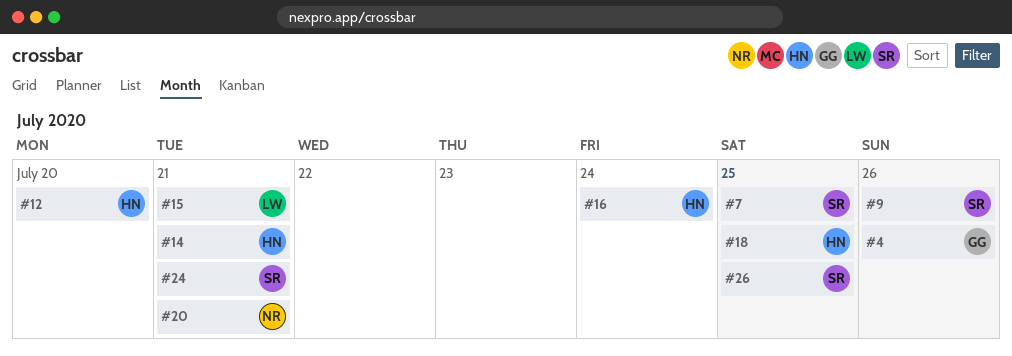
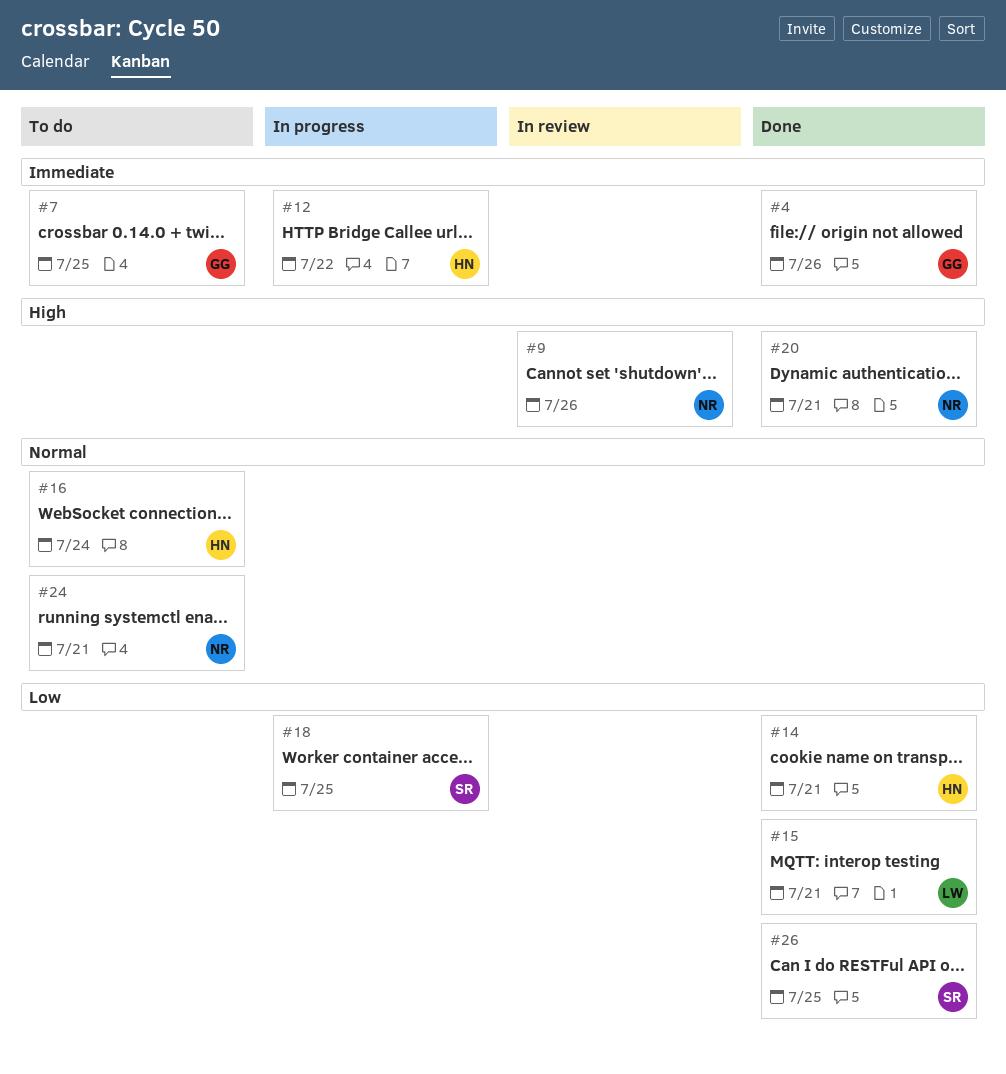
#7, owner: SR -> GG
#9, owner: SR -> NR
#12, day: Jul 20 -> Jul 22
#18, owner: HN -> SR
#24, owner: SR -> NR

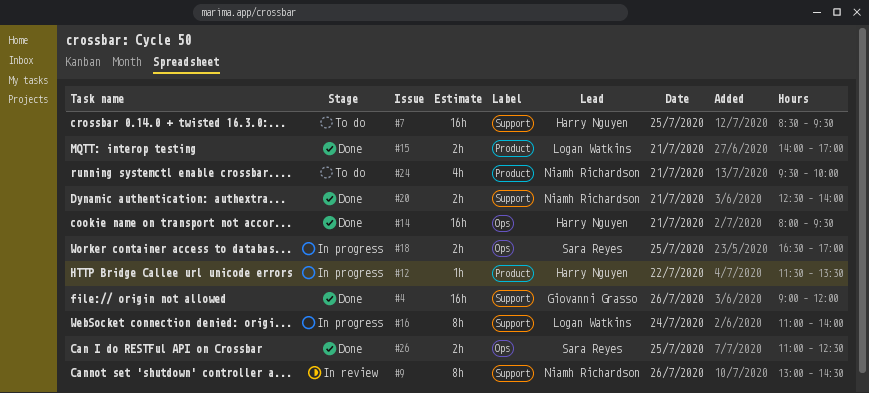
#7, owner: Giovanni Grasso -> Harry Nguyen
#16, status: To do -> In progress
#16, owner: Harry Nguyen -> Logan Watkins

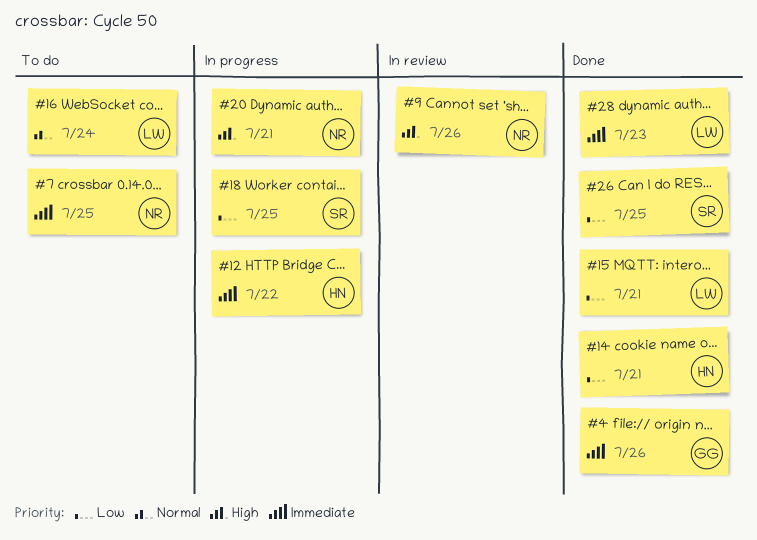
#7, owner: Harry Nguyen -> Niamh Richardson
#16, status: In progress -> To do
#20, status: Done -> In progress
#24: present -> none
#28: none -> present

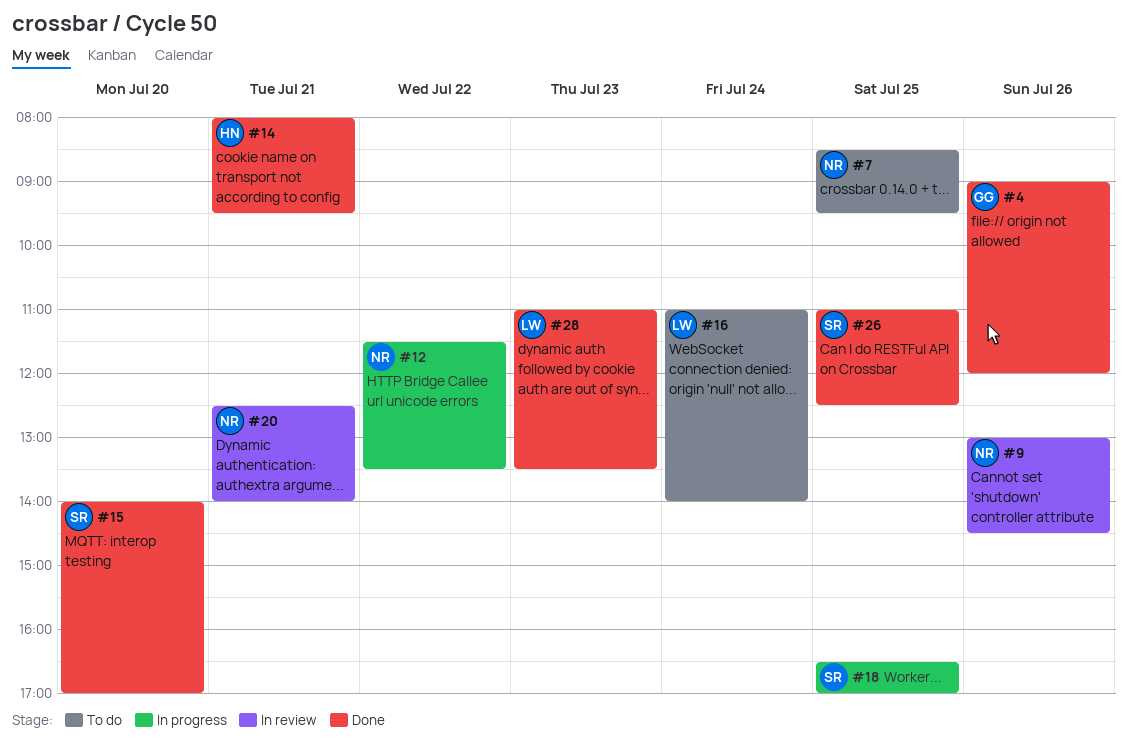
#12, owner: HN -> NR
#15, owner: LW -> SR
#15, day: Jul 21 -> Jul 20
#20, status: In progress -> In review

